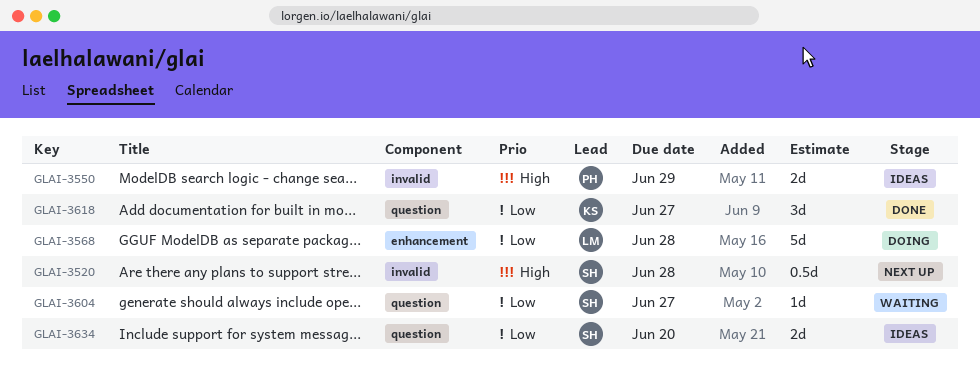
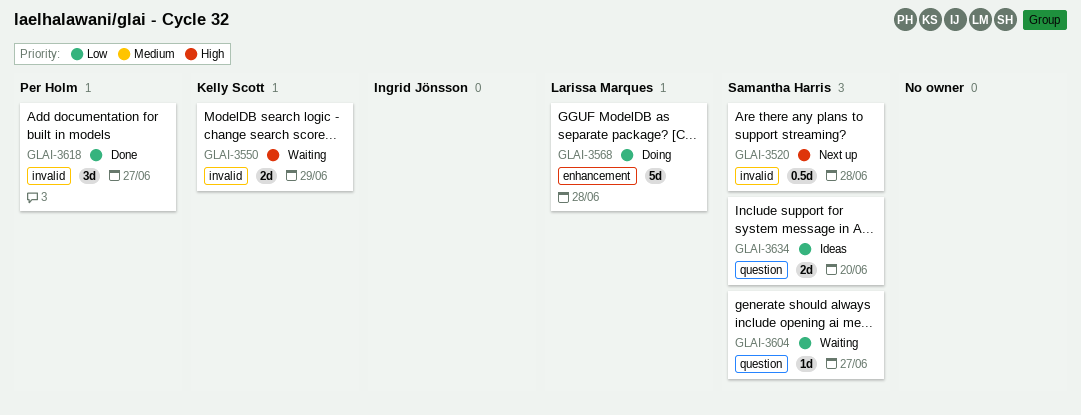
GLAI-3550, status: Ideas -> Waiting
GLAI-3550, owner: Per Holm -> Kelly Scott
GLAI-3618, owner: Kelly Scott -> Per Holm
GLAI-3618, label: question -> invalid

